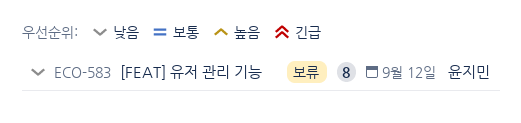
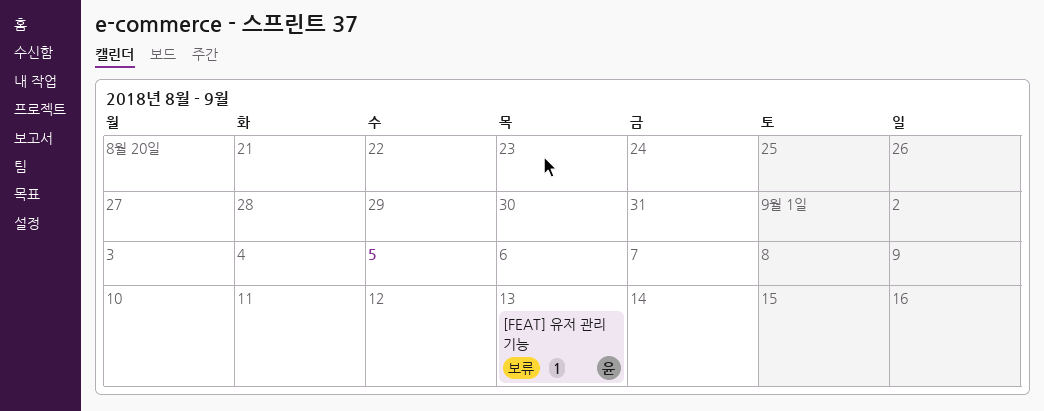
[FEAT] 유저 관리 기능, estimate: 8 -> 1
[FEAT] 유저 관리 기능, due: Sep 12 -> Sep 13

